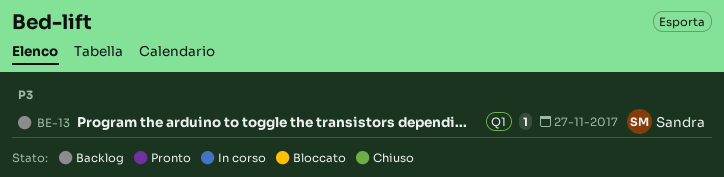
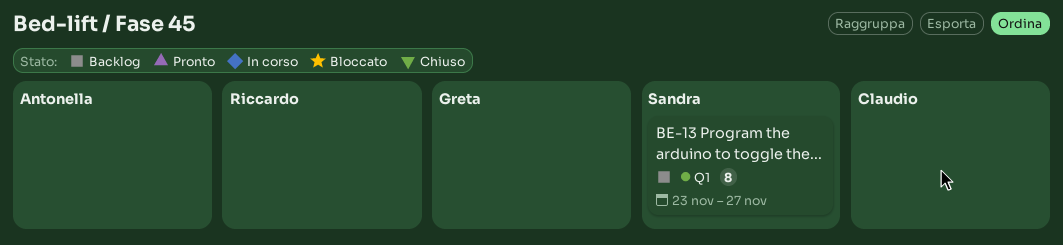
BE-13, estimate: 1 -> 8

